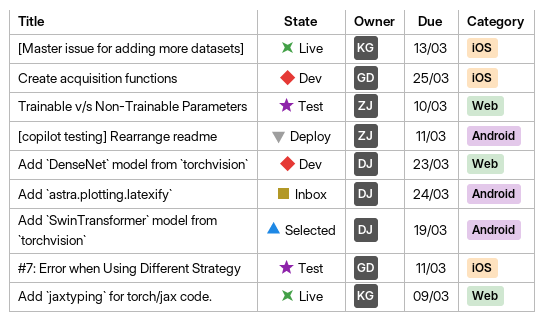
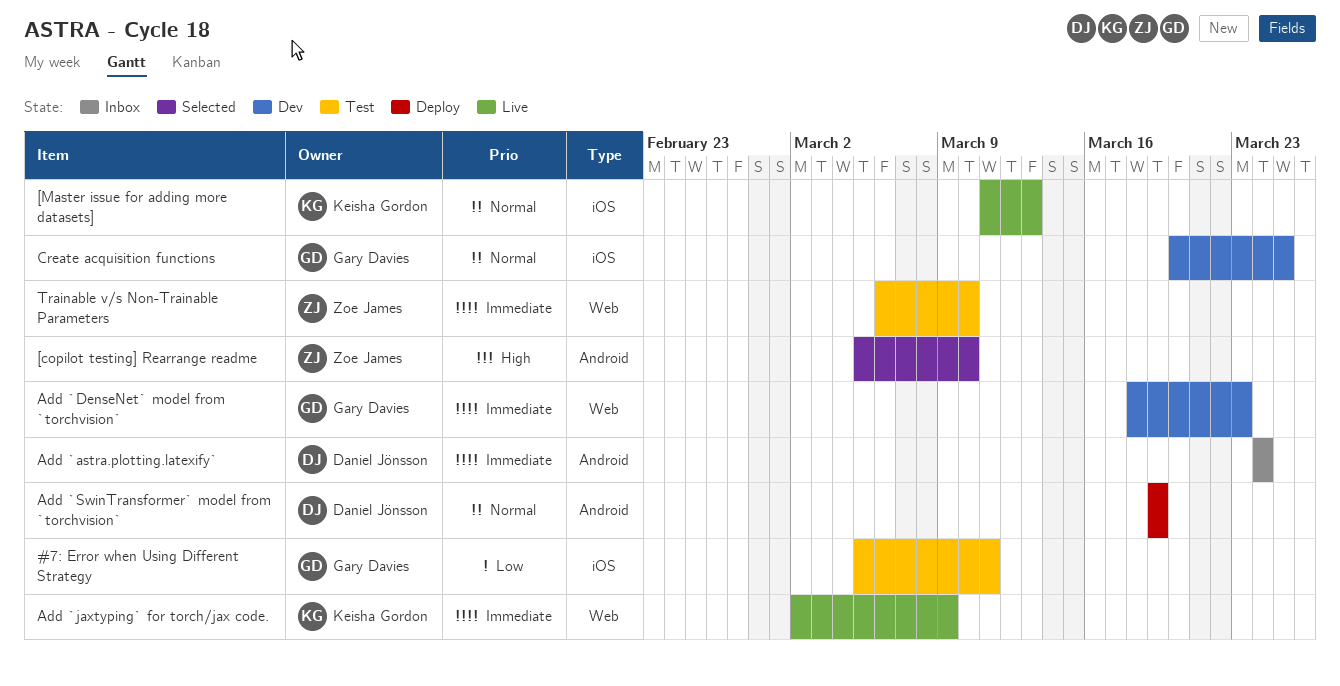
[copilot testing] Rearrange readme, status: Deploy -> Selected
[copilot testing] Rearrange readme, due: Mar 11 -> Mar 10
Add `DenseNet` model from `torchvision`, owner: Daniel Jönsson -> Gary Davies
Add `SwinTransformer` model from `torchvision`, status: Selected -> Deploy

